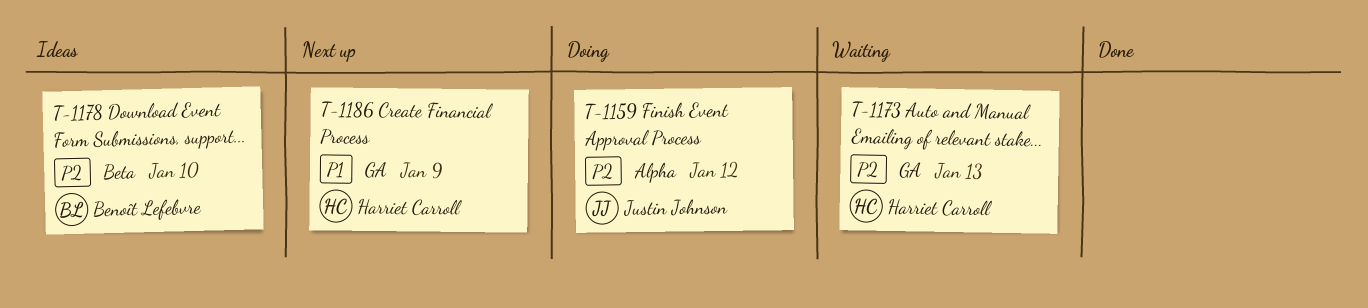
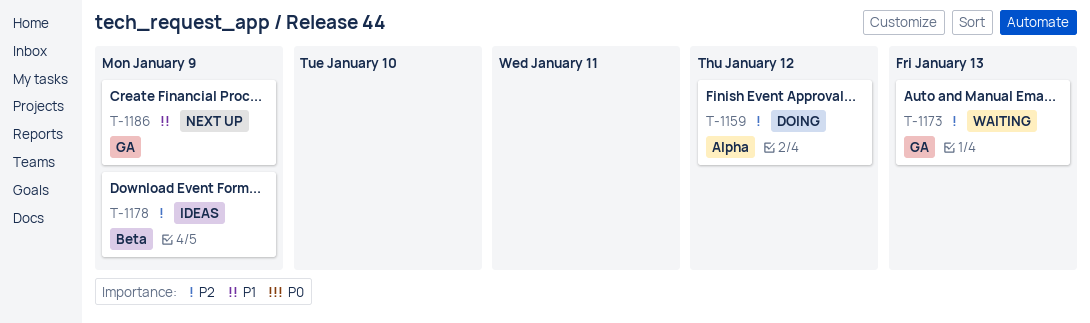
T-1178, due: Jan 10 -> Jan 9

